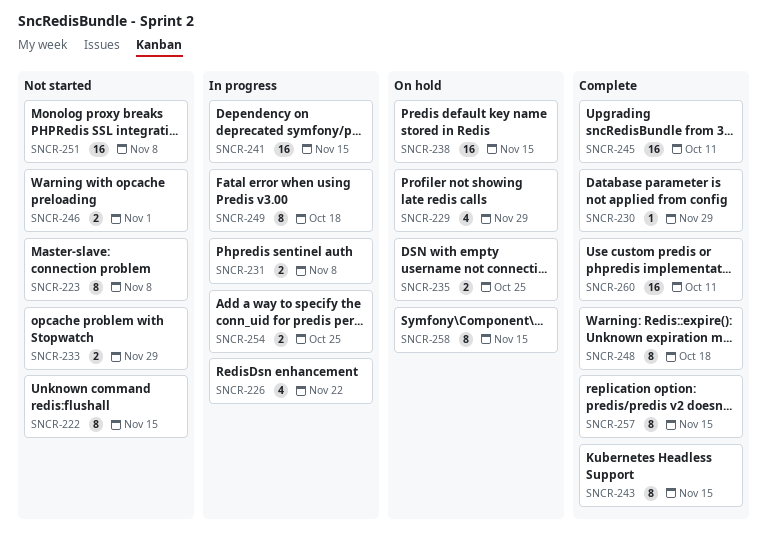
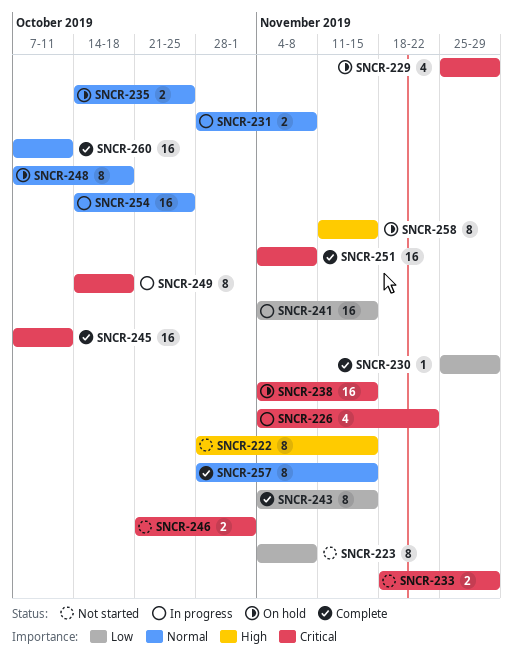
SNCR-248, status: Complete -> On hold
SNCR-251, status: Not started -> Complete
SNCR-254, estimate: 2 -> 16

